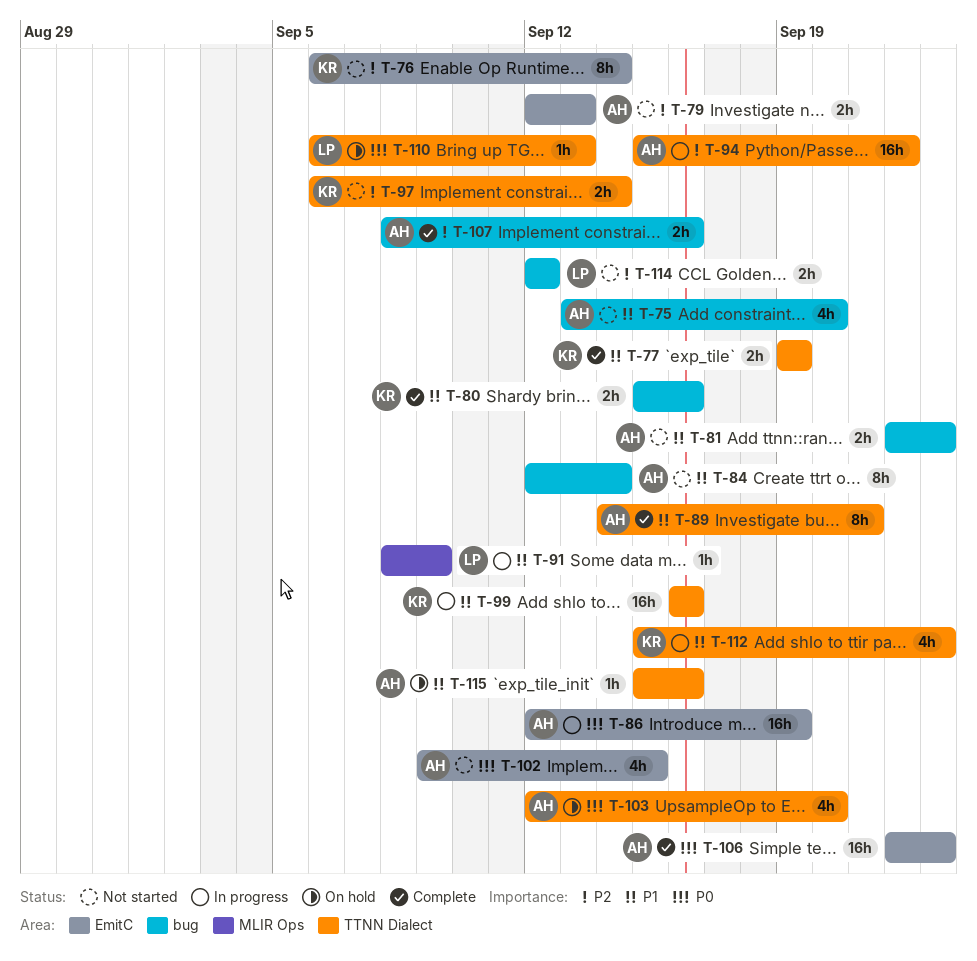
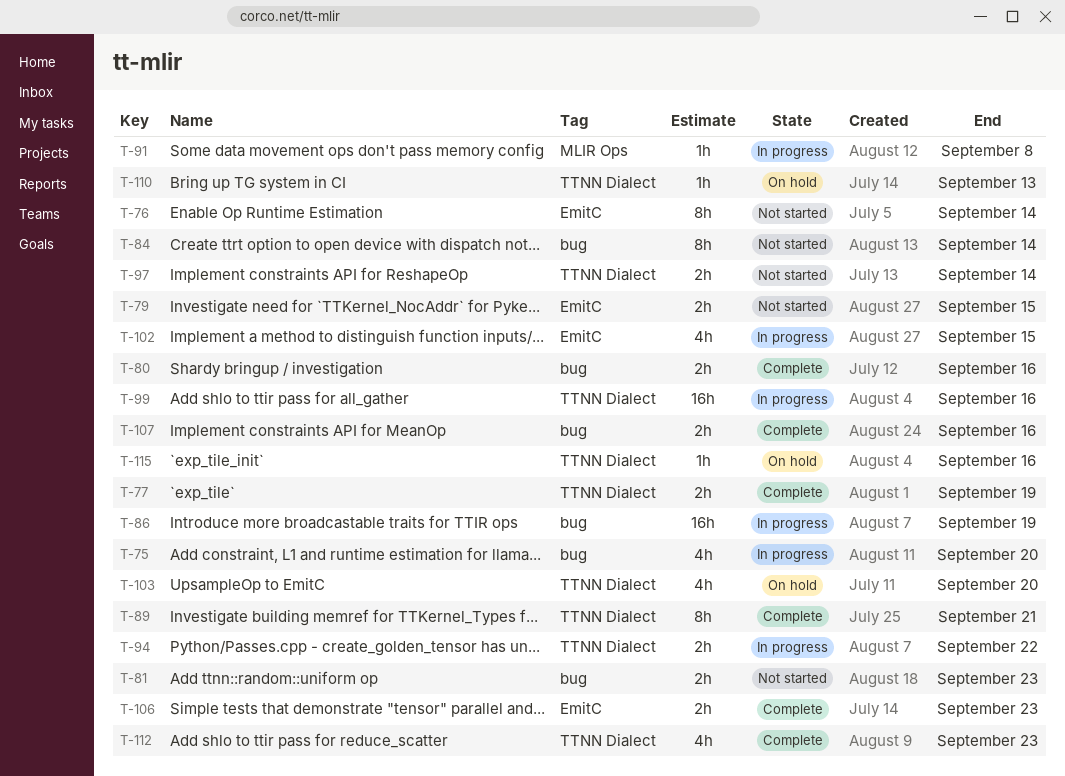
T-75, status: Not started -> In progress
T-79, due: Sep 13 -> Sep 15
T-86, label: EmitC -> bug
T-91, due: Sep 9 -> Sep 8
T-94, estimate: 16h -> 2h
T-102, status: Not started -> In progress
T-106, estimate: 16h -> 2h
T-112, status: In progress -> Complete
T-114: present -> none

